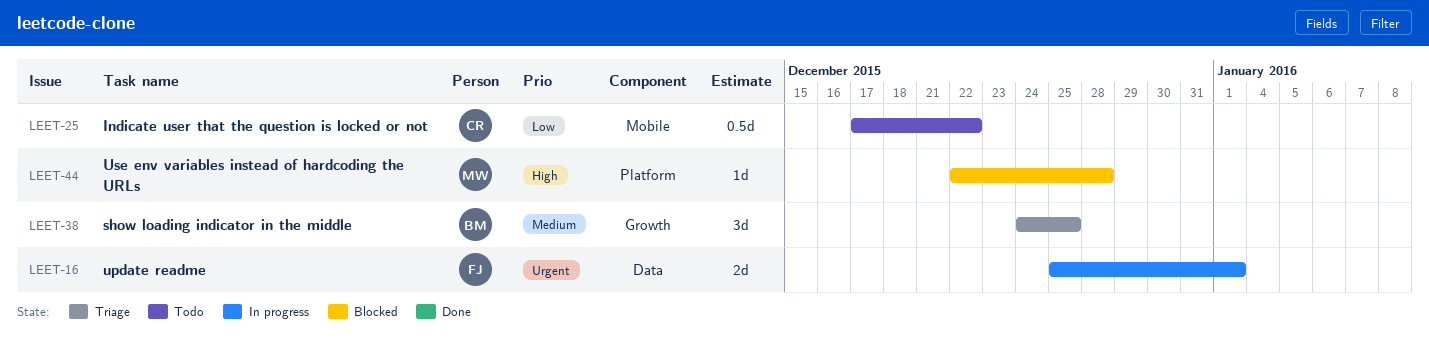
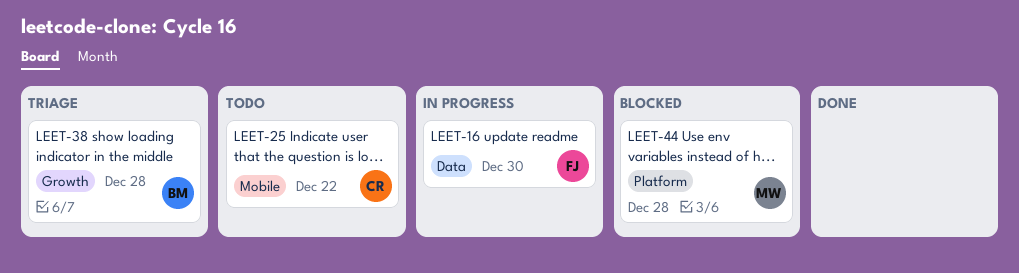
LEET-16, due: Jan 1 -> Dec 30
LEET-38, due: Dec 25 -> Dec 28

